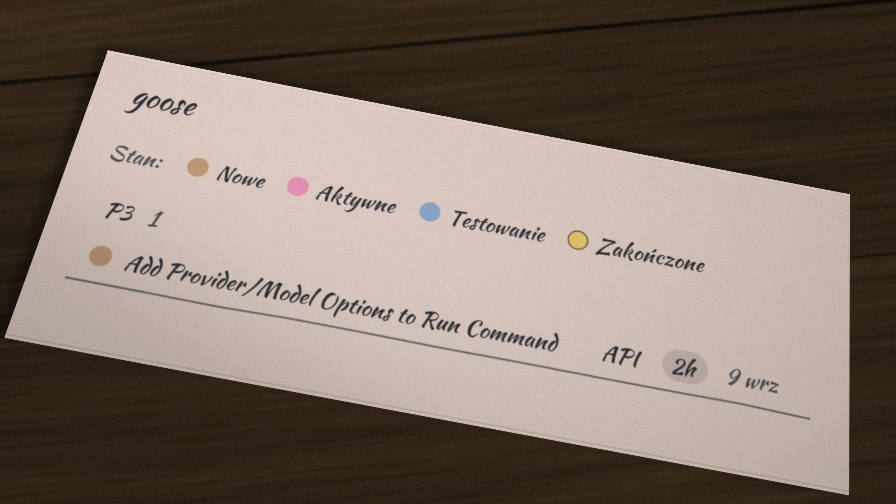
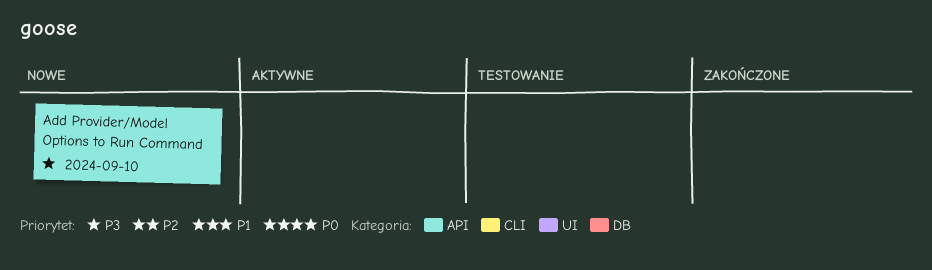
Add Provider/Model Options to Run Command, due: Sep 9 -> Sep 10

